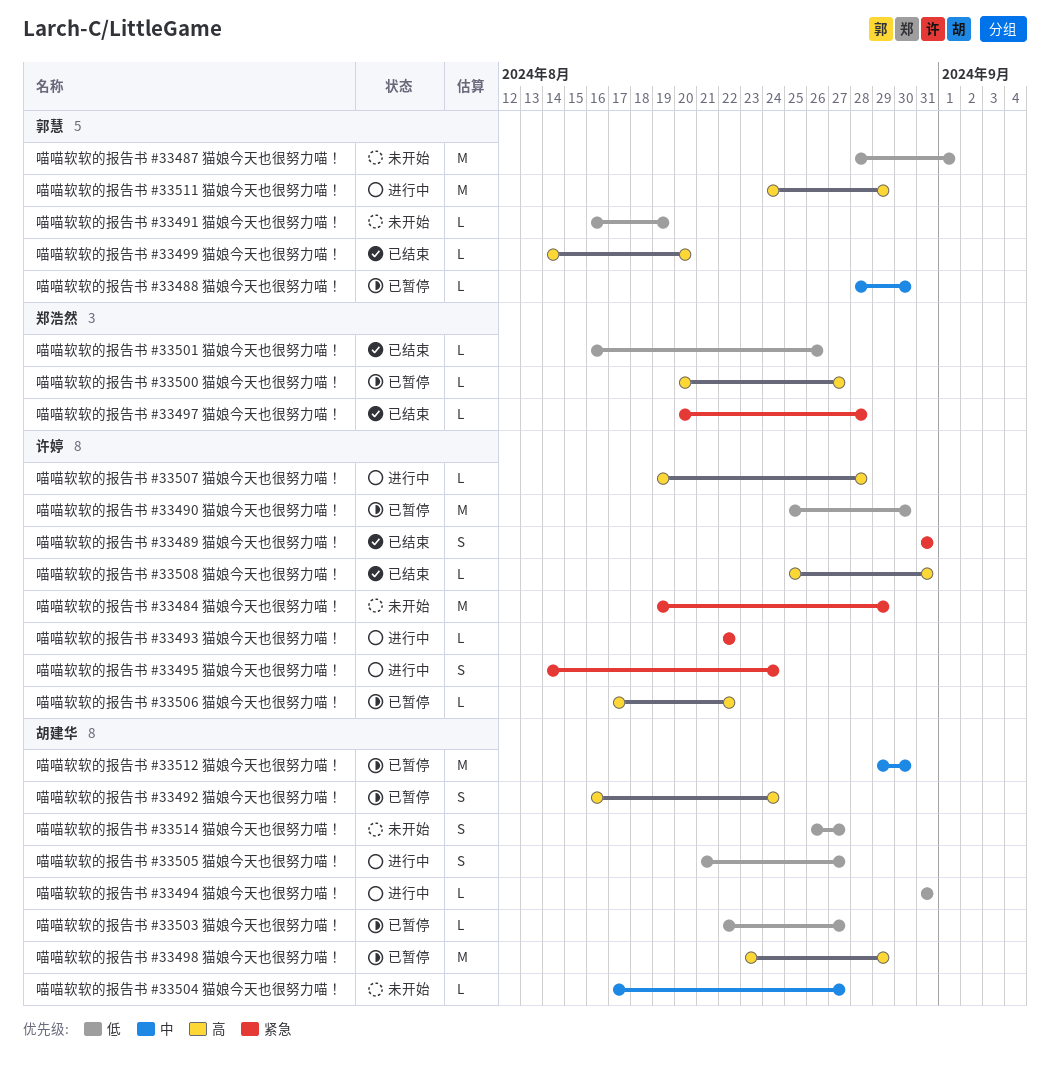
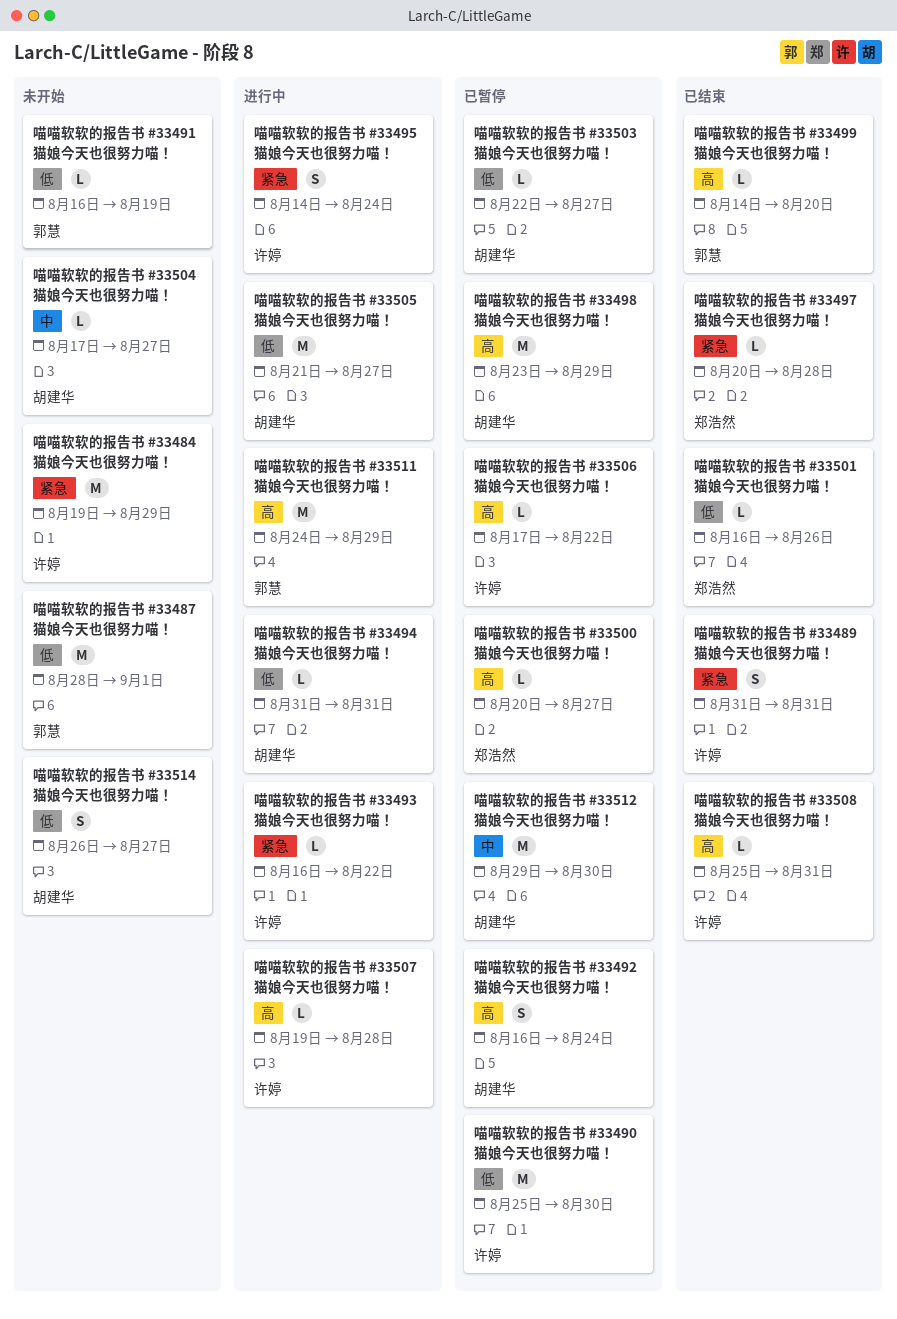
喵喵软软的报告书 #33488 猫娘今天也很努力喵！: present -> none
喵喵软软的报告书 #33493 猫娘今天也很努力喵！, start: Aug 22 -> Aug 16
喵喵软软的报告书 #33505 猫娘今天也很努力喵！, estimate: S -> M

